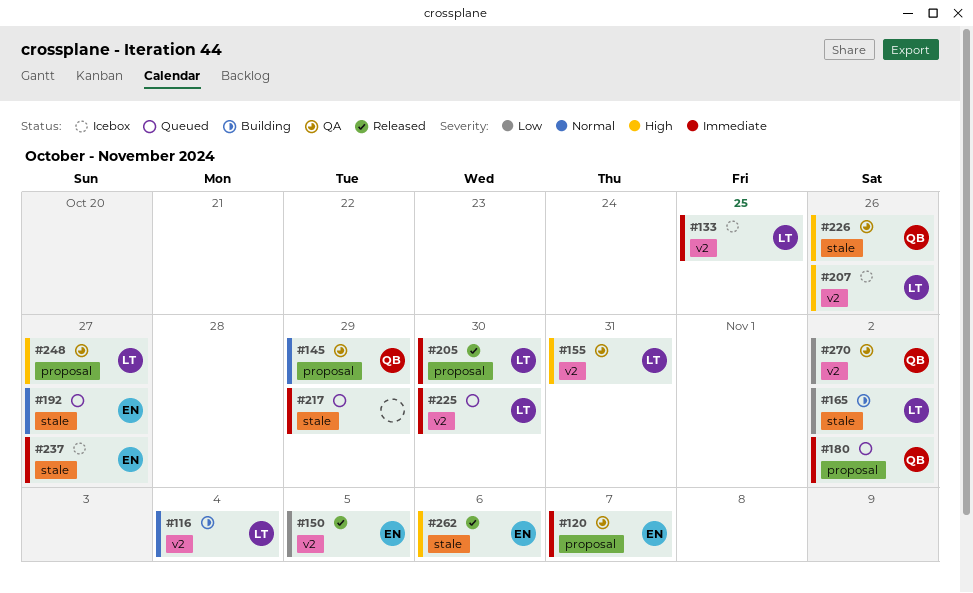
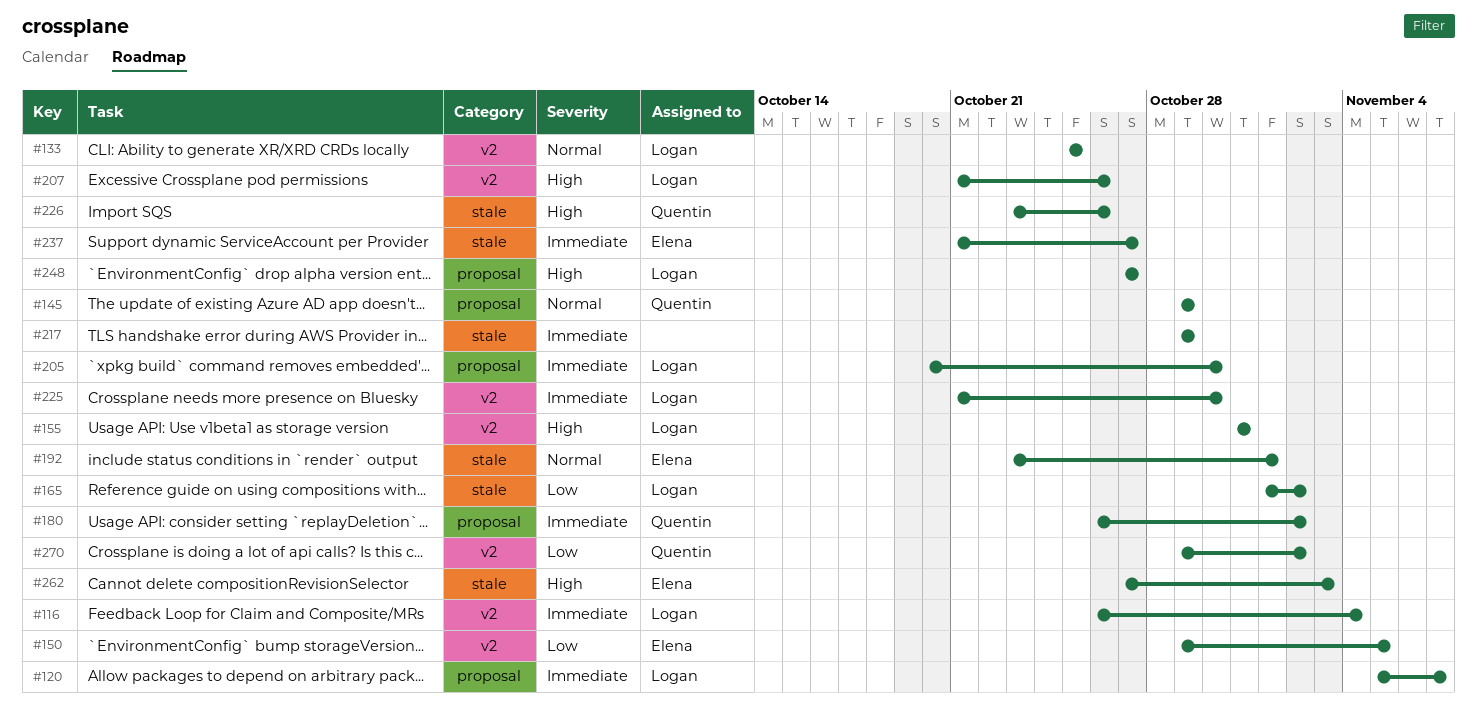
#116, priority: Normal -> Immediate
#120, owner: Elena -> Logan
#133, priority: Immediate -> Normal
#192, due: Oct 27 -> Nov 1
#262, due: Nov 6 -> Nov 3

